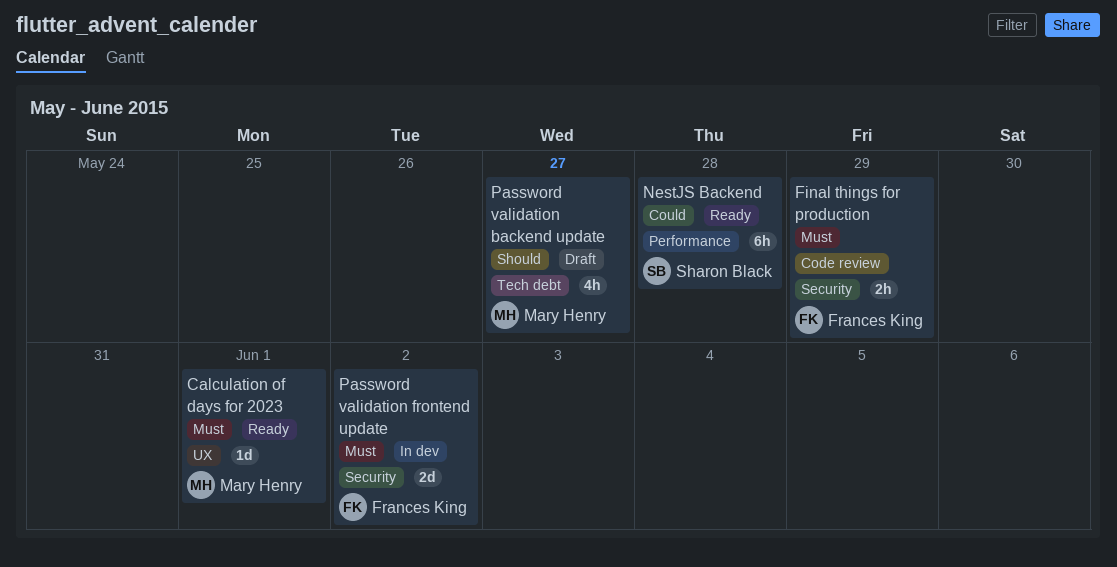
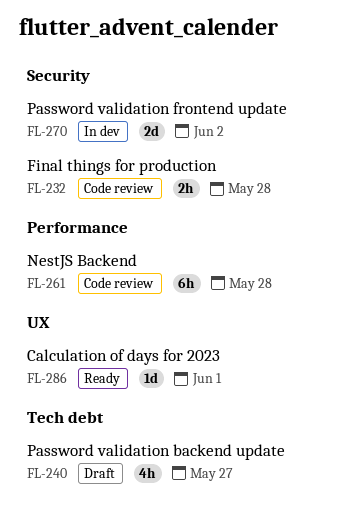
Final things for production, due: May 29 -> May 28
NestJS Backend, status: Ready -> Code review

